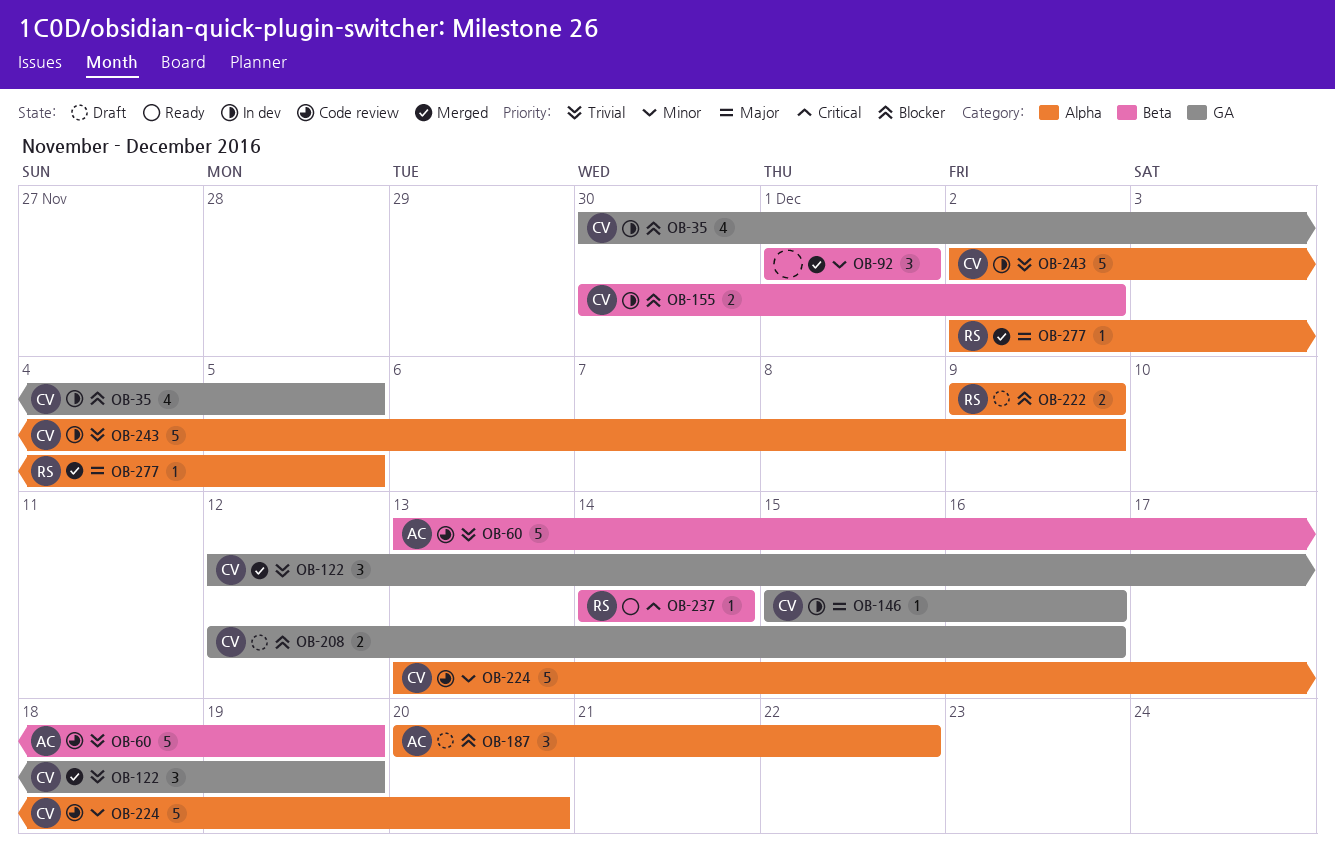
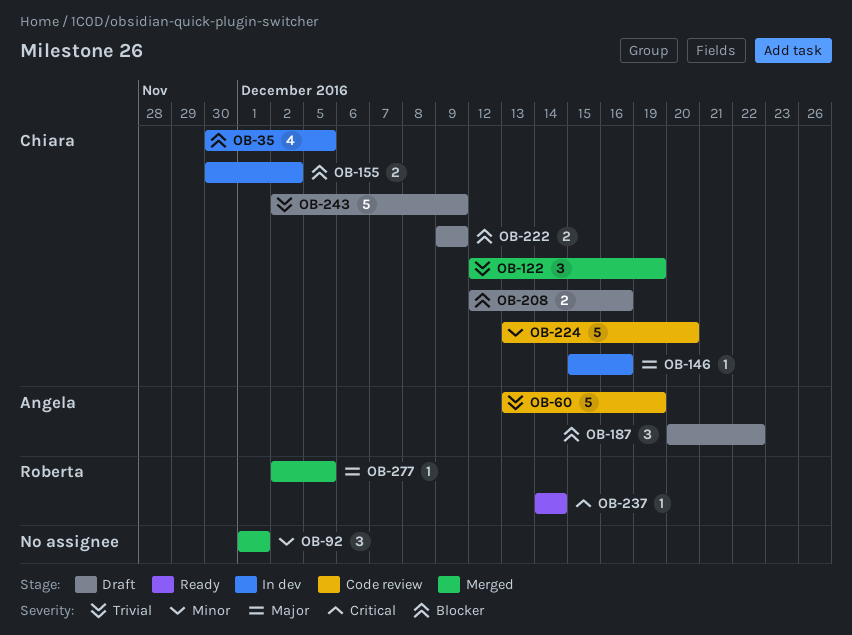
OB-222, owner: Roberta -> Chiara
OB-243, status: In dev -> Draft

